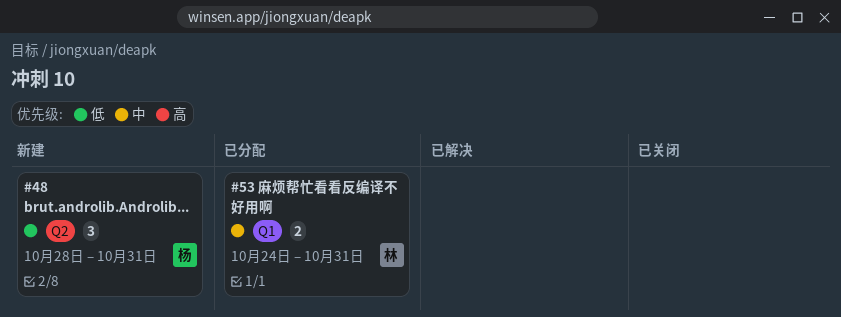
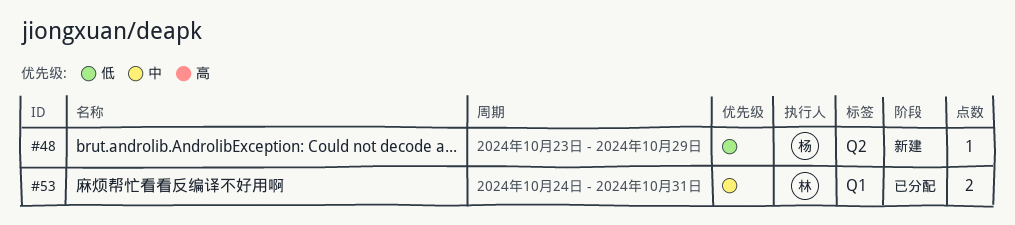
#48, estimate: 3 -> 1
#48, start: Oct 28 -> Oct 23
#48, due: Oct 31 -> Oct 29

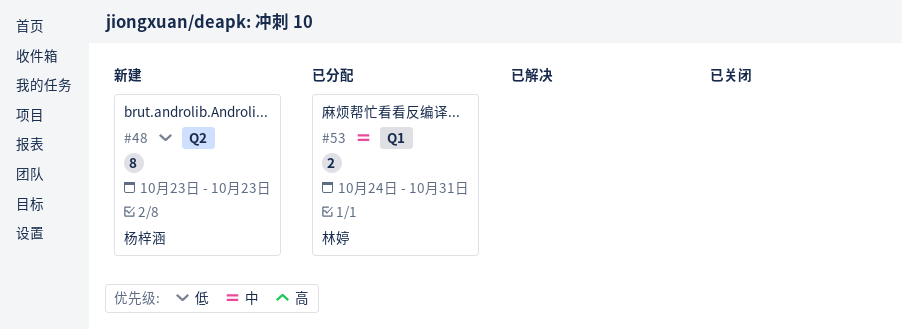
#48, estimate: 1 -> 8
#48, due: Oct 29 -> Oct 23

